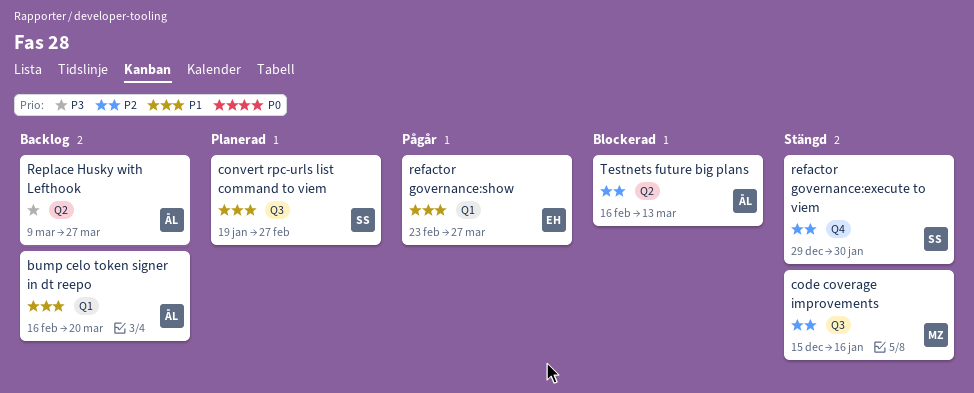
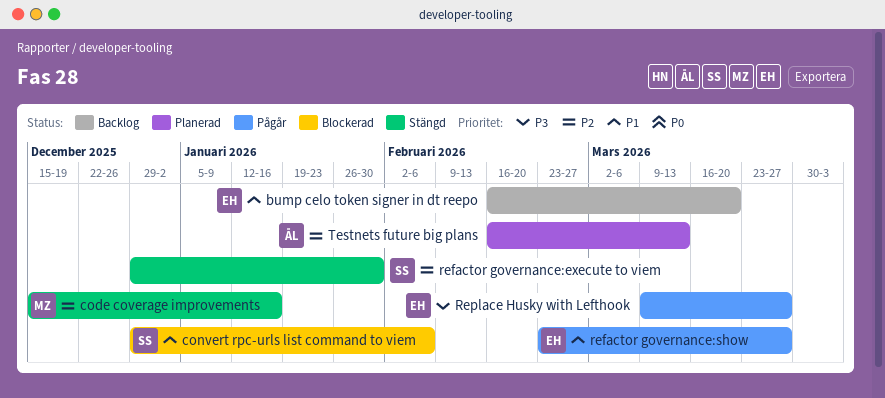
bump celo token signer in dt reepo, owner: ÅL -> EH
convert rpc-urls list command to viem, status: Planerad -> Blockerad
convert rpc-urls list command to viem, start: Jan 19 -> Dec 29
convert rpc-urls list command to viem, due: Feb 27 -> Feb 6
Replace Husky with Lefthook, status: Backlog -> Pågår
Replace Husky with Lefthook, owner: ÅL -> EH
Testnets future big plans, status: Blockerad -> Planerad

